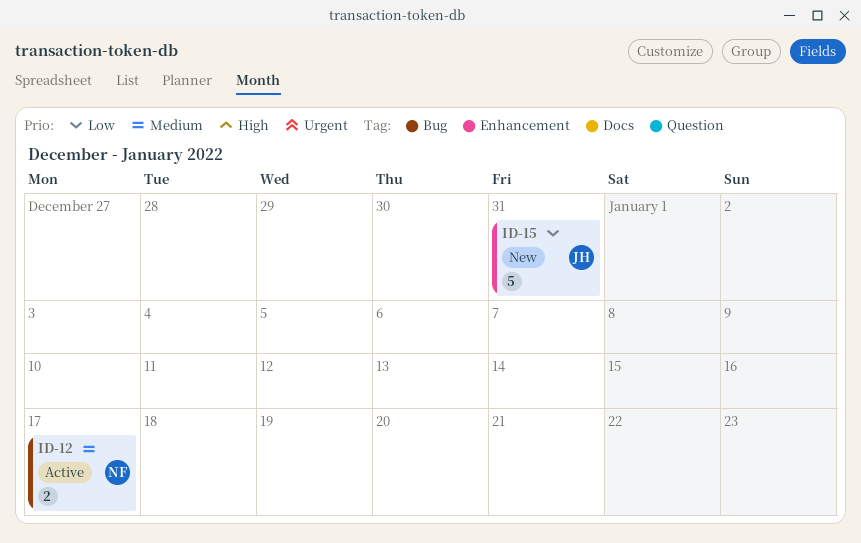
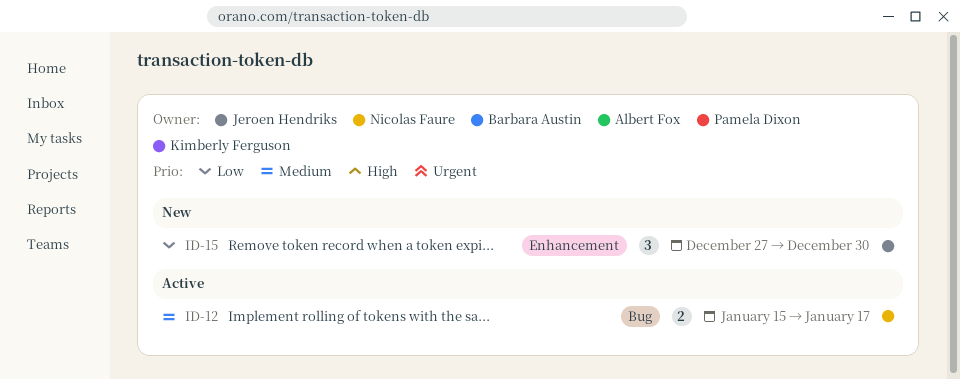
ID-15, estimate: 5 -> 3
ID-15, due: Dec 31 -> Dec 30

